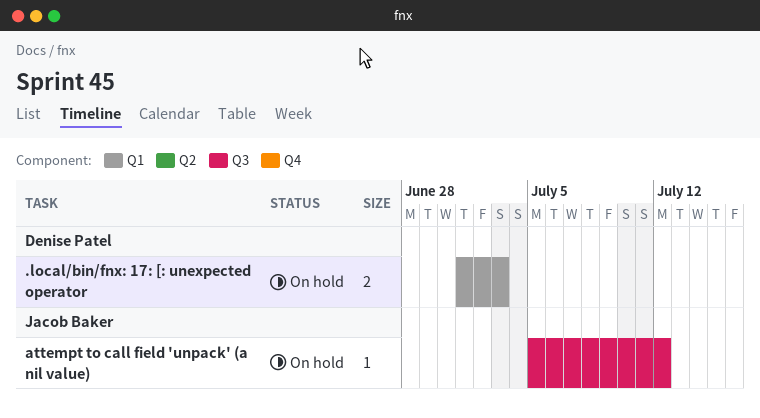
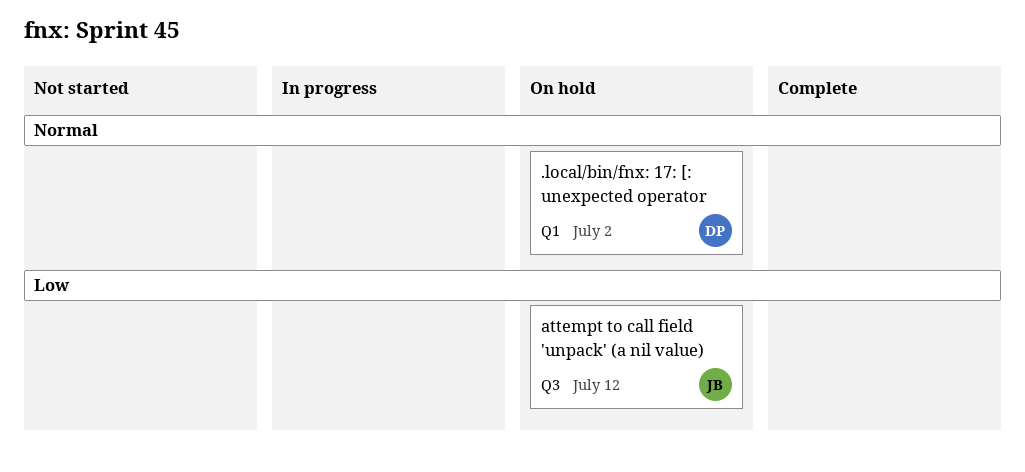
.local/bin/fnx: 17: [: unexpected operator, due: Jul 3 -> Jul 2

